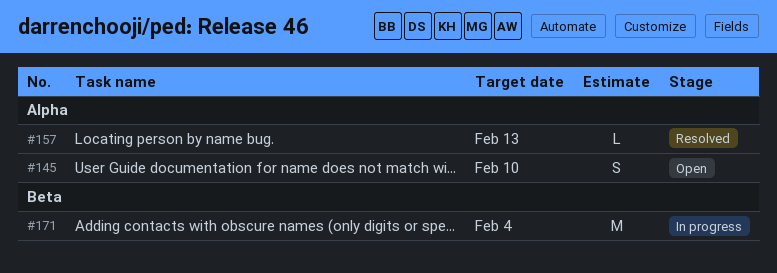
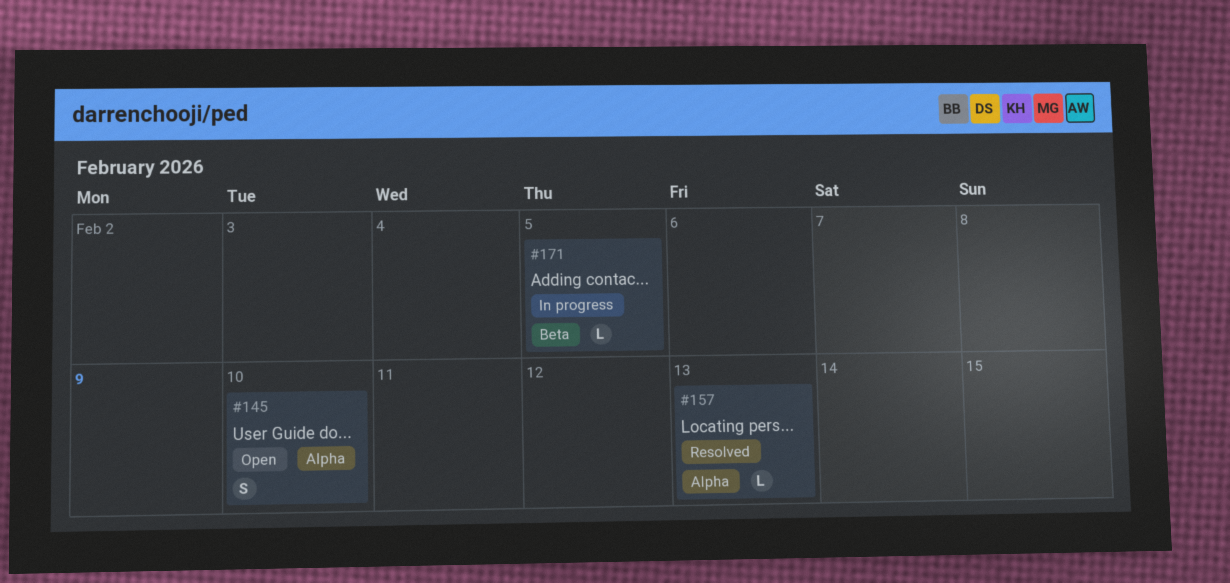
#171, estimate: M -> L
#171, due: Feb 4 -> Feb 5

